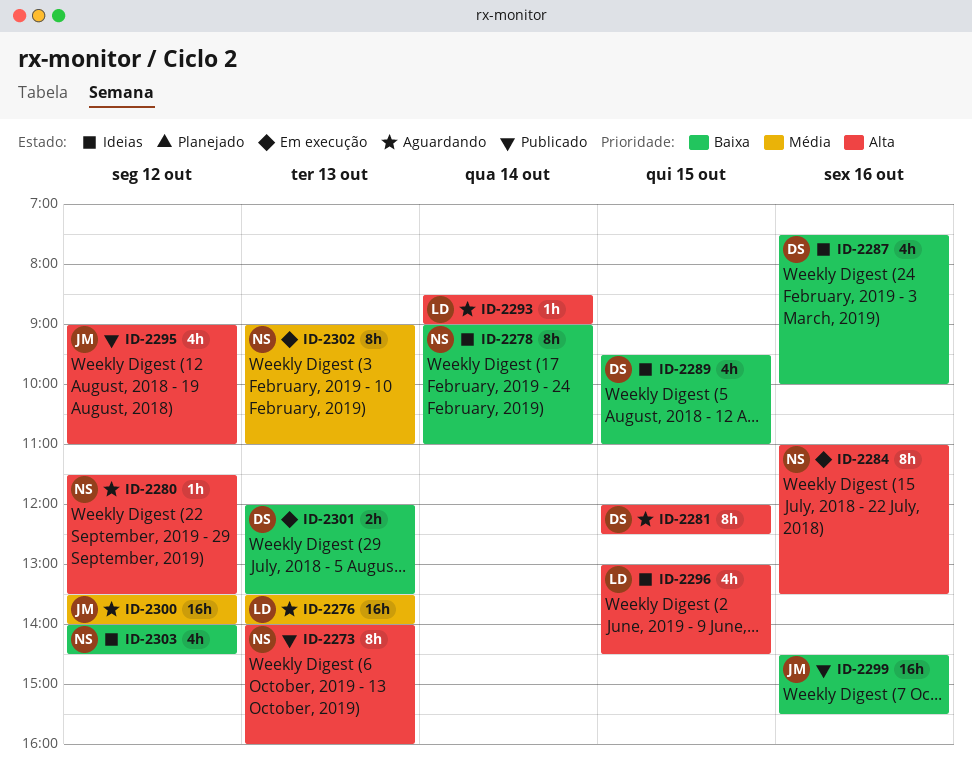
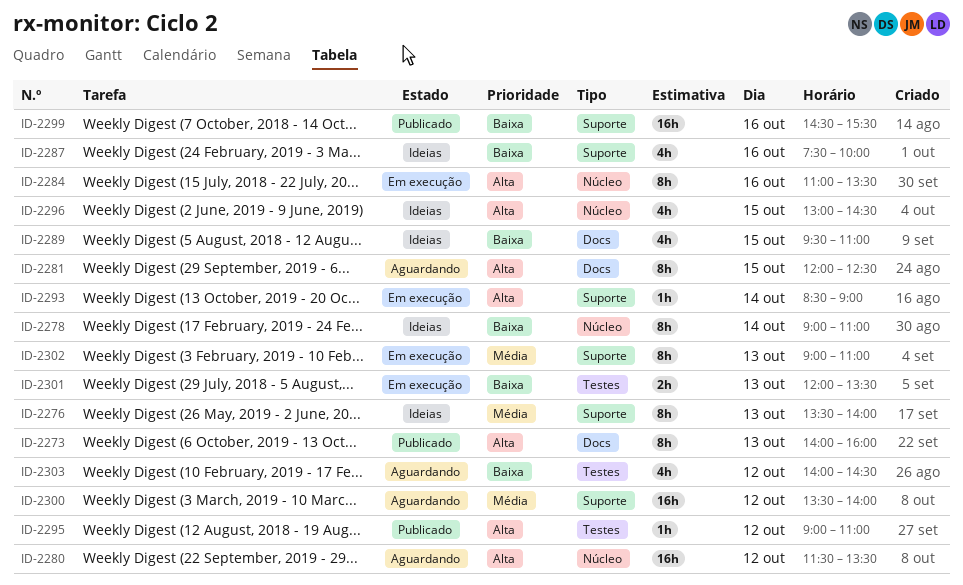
ID-2276, status: Aguardando -> Ideias
ID-2276, estimate: 16h -> 8h
ID-2280, estimate: 1h -> 16h
ID-2293, status: Aguardando -> Em execução
ID-2295, estimate: 4h -> 1h
ID-2303, status: Ideias -> Aguardando

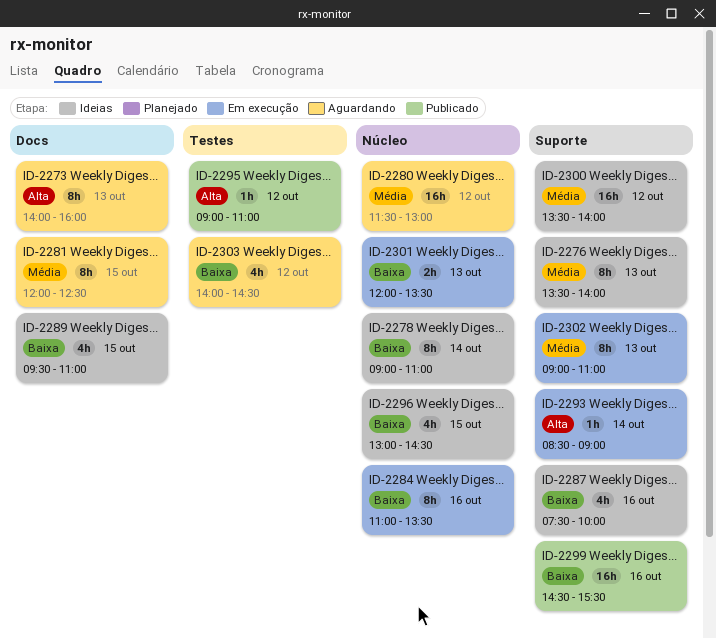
ID-2273, status: Publicado -> Aguardando
ID-2280, priority: Alta -> Média
ID-2280, ends: 13:30 -> 13:00
ID-2281, priority: Alta -> Média
ID-2284, priority: Alta -> Baixa
ID-2296, priority: Alta -> Baixa
ID-2300, status: Aguardando -> Ideias
ID-2301, label: Testes -> Núcleo

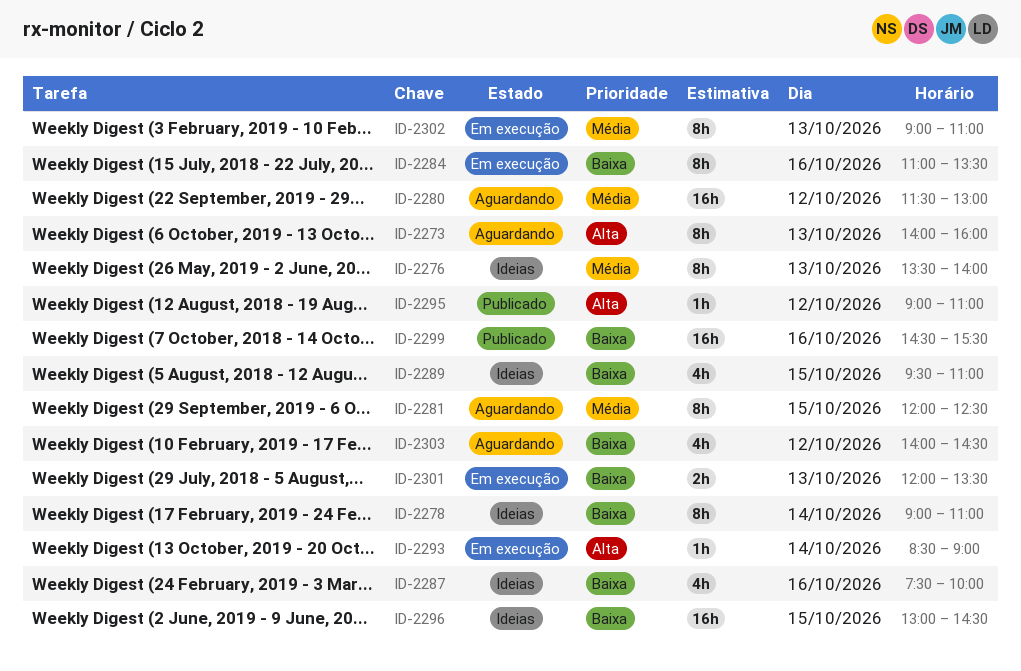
ID-2296, estimate: 4h -> 16h
ID-2300: present -> none

